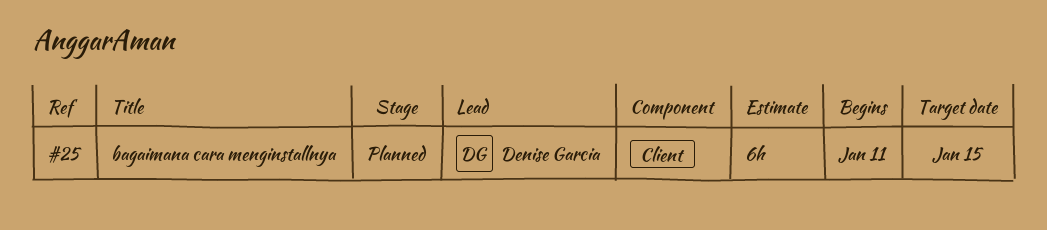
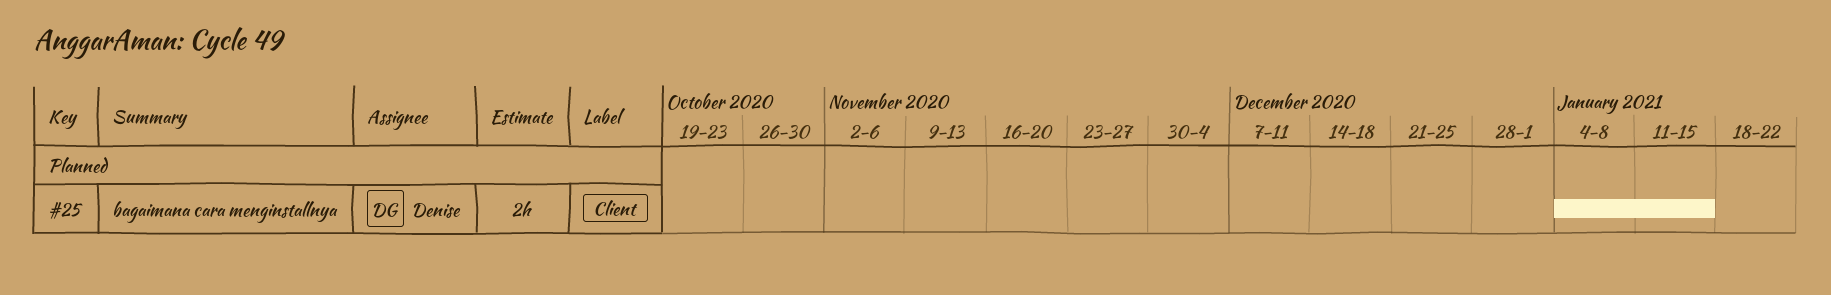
#25, estimate: 6h -> 2h
#25, start: Jan 11 -> Jan 4

